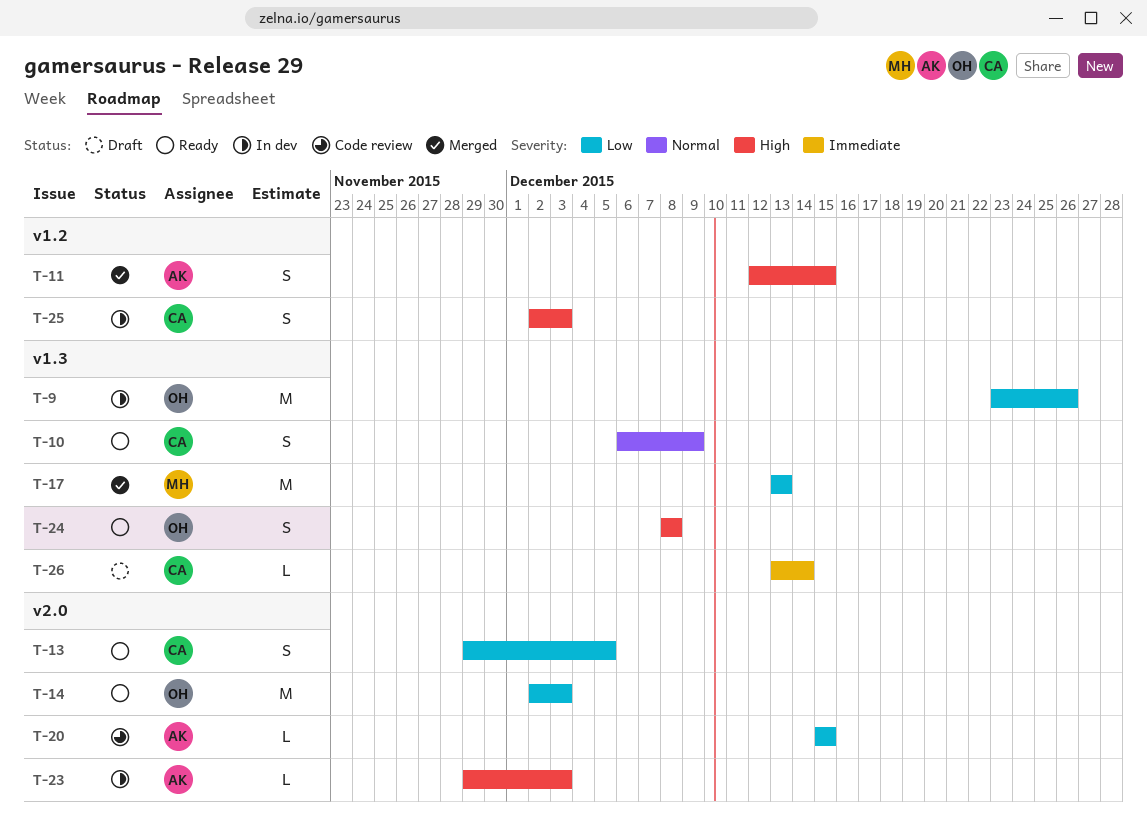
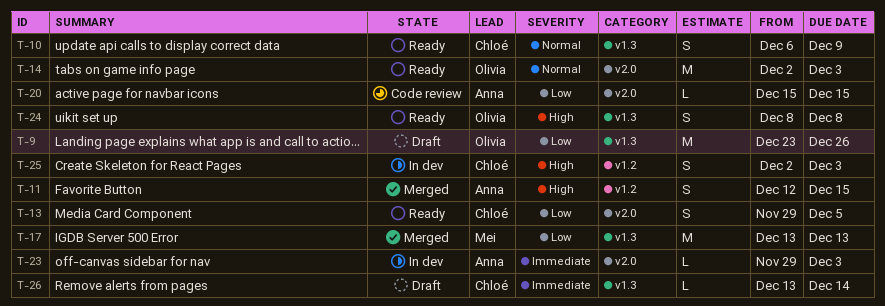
T-9, status: In dev -> Draft
T-14, priority: Low -> Normal
T-23, priority: High -> Immediate

